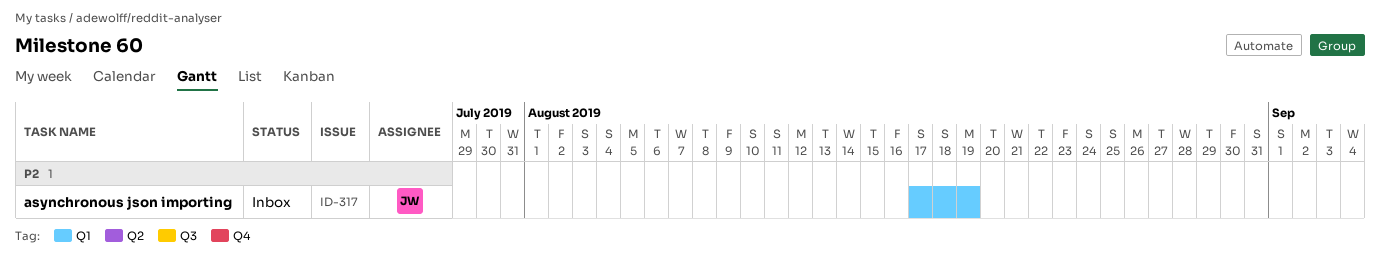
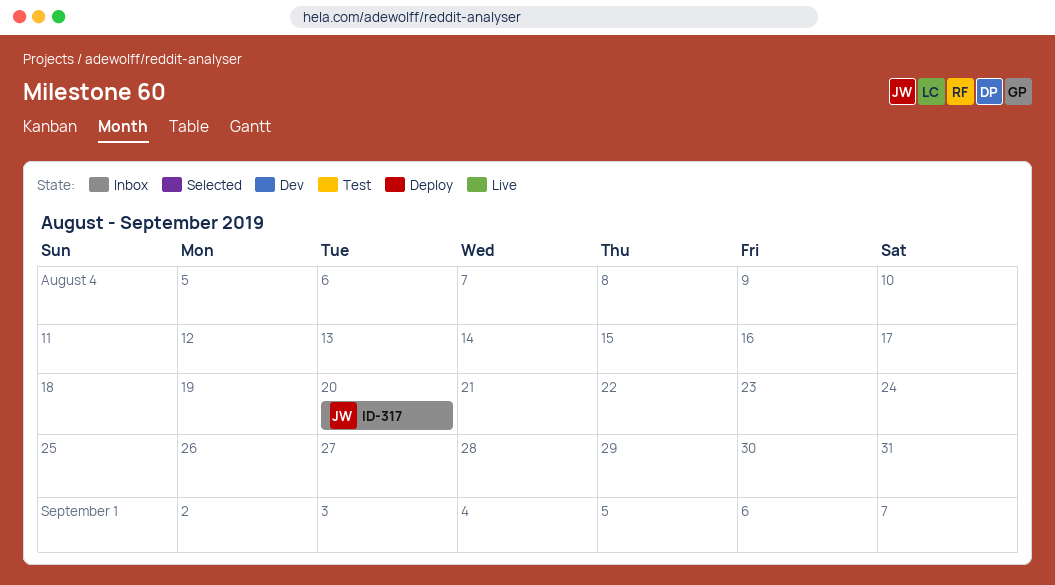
ID-317, start: Aug 17 -> Aug 20
ID-317, due: Aug 19 -> Aug 20

